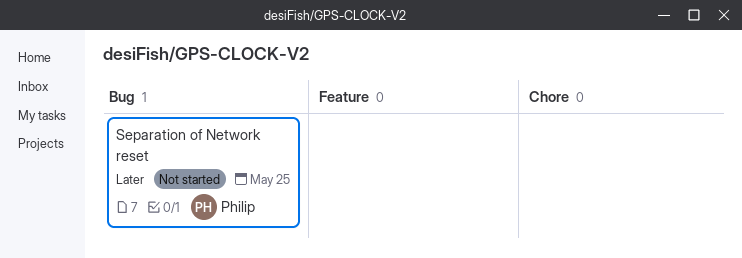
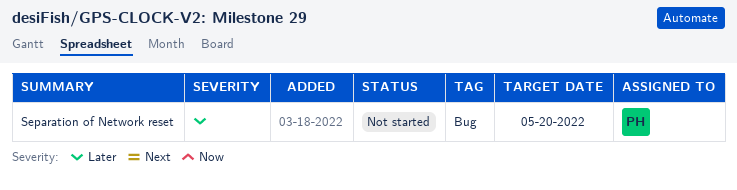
Separation of Network reset, due: May 25 -> May 20

